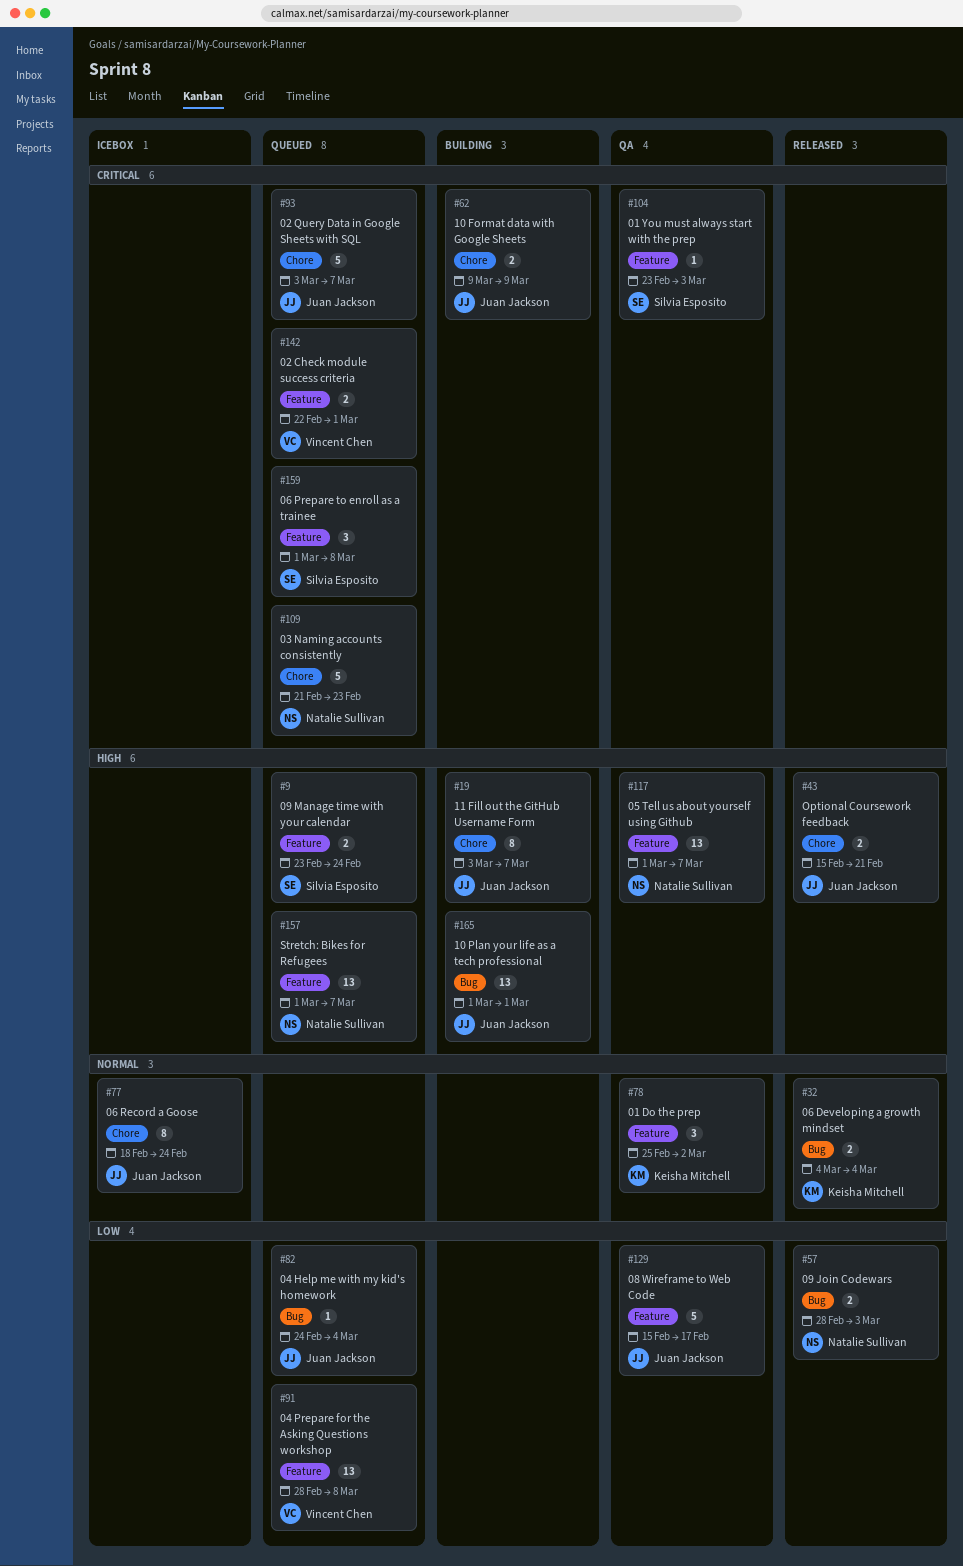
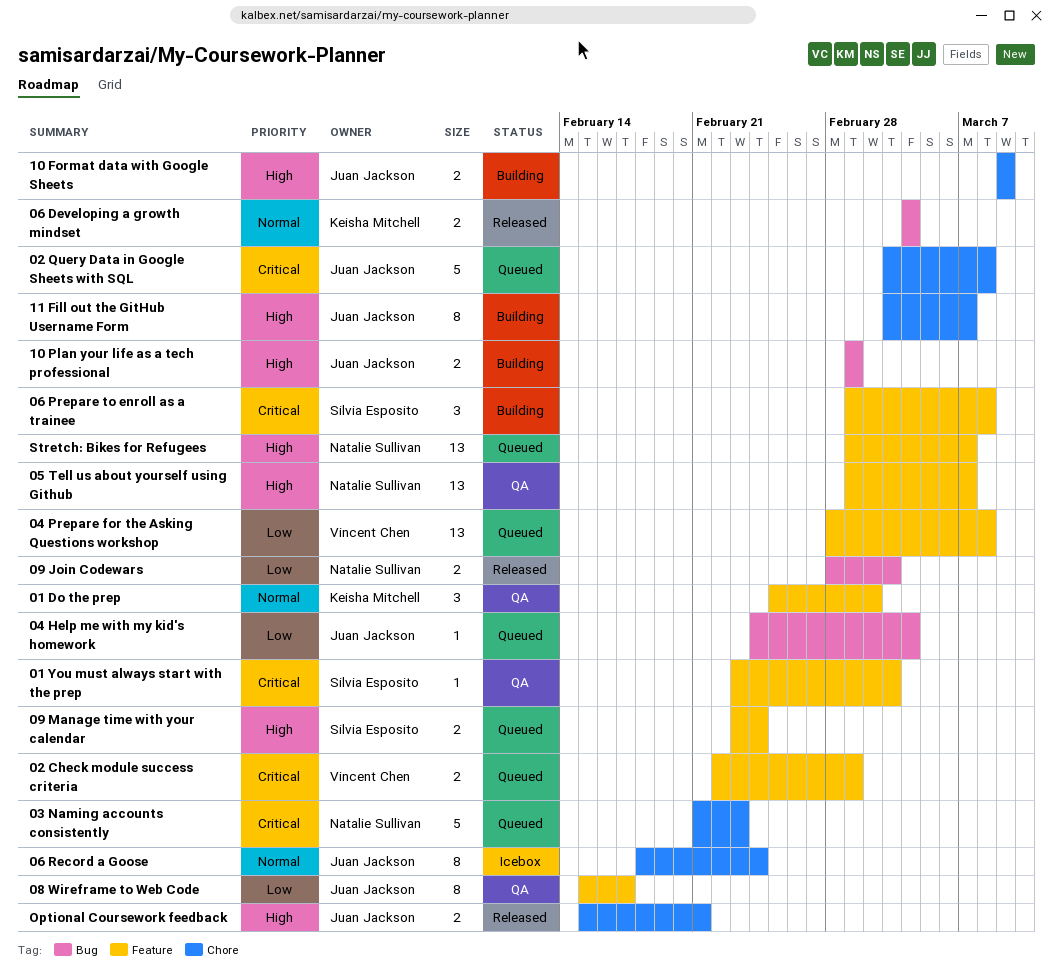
02 Query Data in Google Sheets with SQL, due: Mar 7 -> Mar 8
06 Prepare to enroll as a trainee, status: Queued -> Building
08 Wireframe to Web Code, estimate: 5 -> 8
10 Format data with Google Sheets, priority: Critical -> High
10 Plan your life as a tech professional, estimate: 13 -> 2

